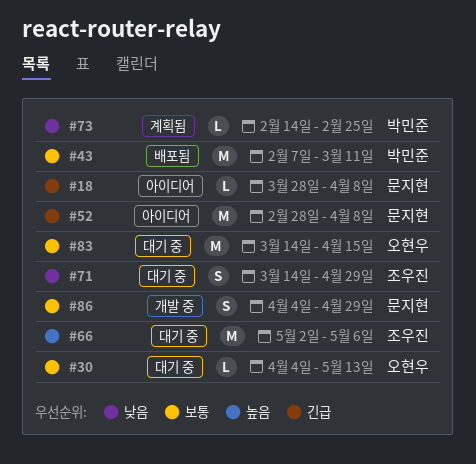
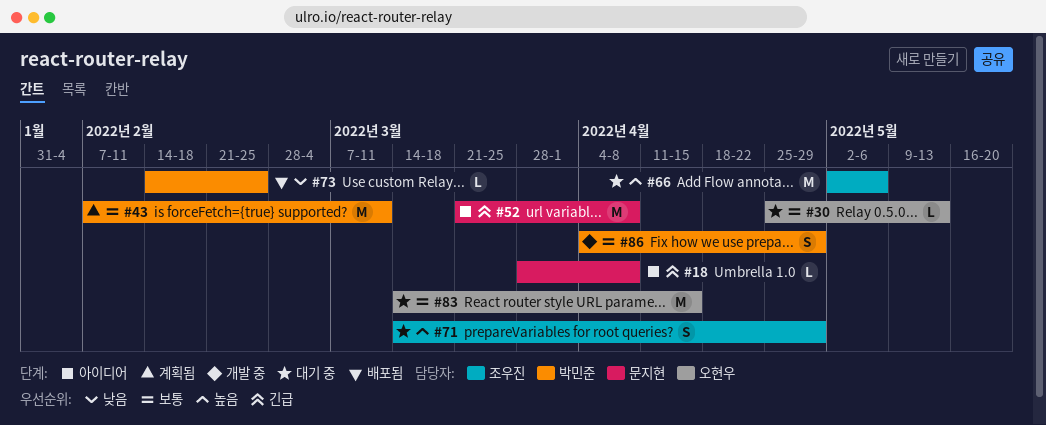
#30, start: Apr 4 -> Apr 25
#43, status: 배포됨 -> 계획됨
#52, start: Feb 28 -> Mar 21
#71, priority: 낮음 -> 높음
#73, status: 계획됨 -> 배포됨
#86, owner: 문지현 -> 박민준

